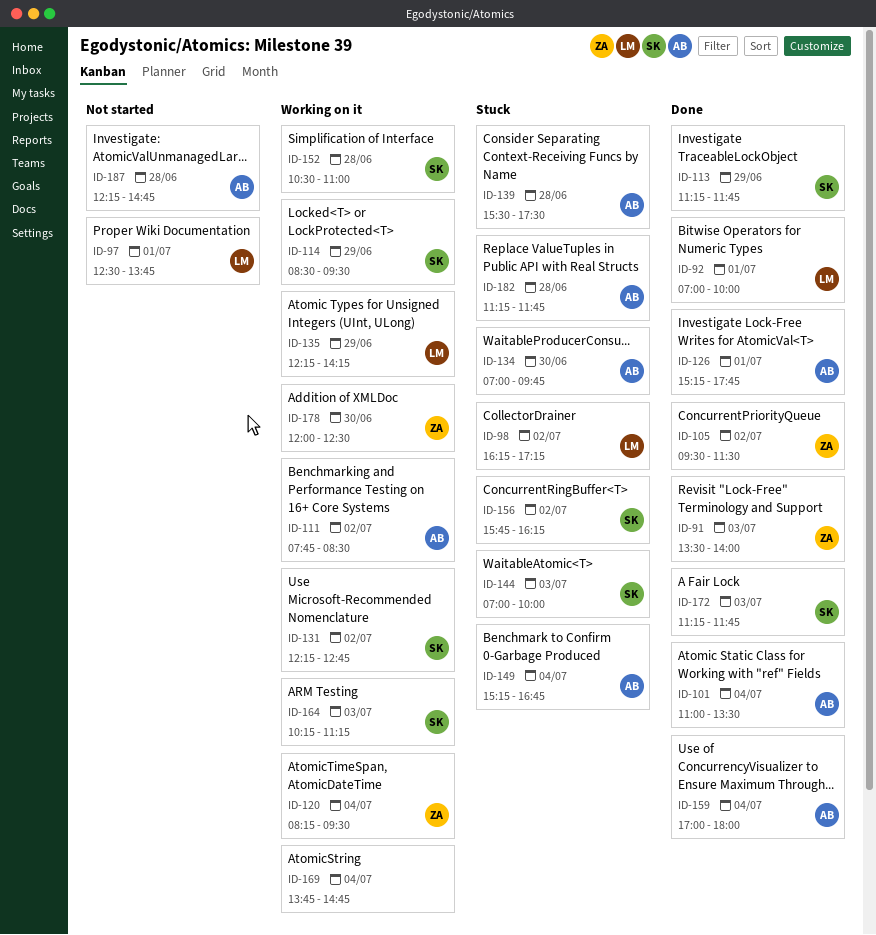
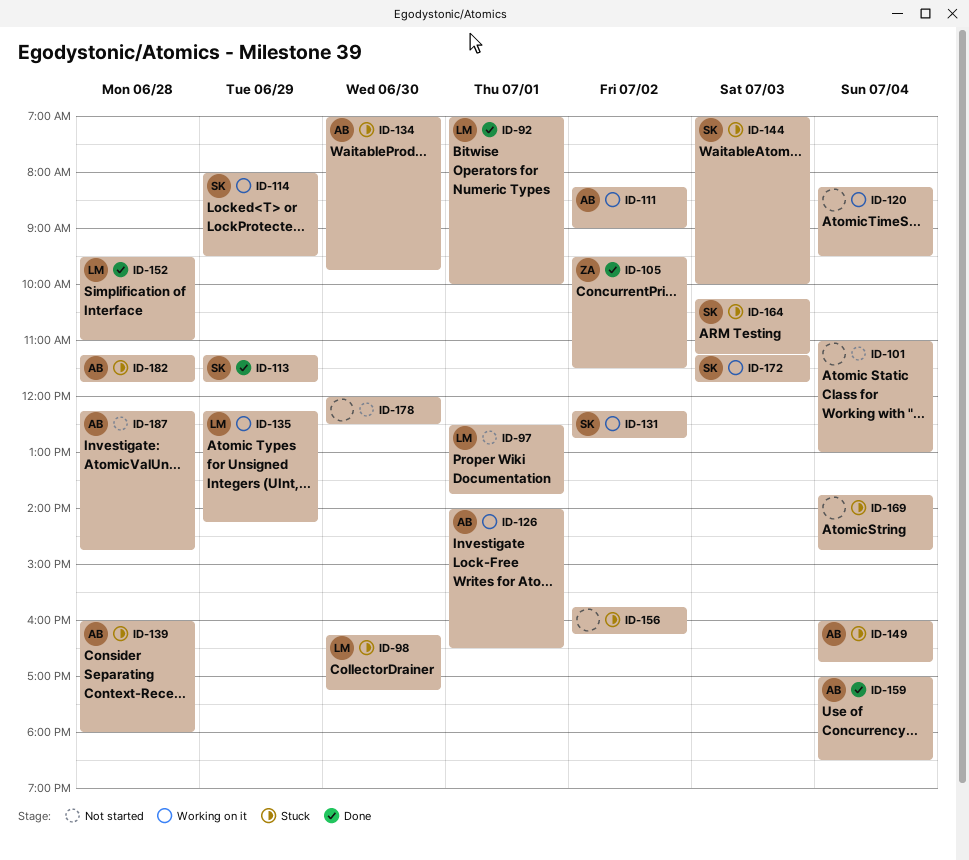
ID-91: present -> none
ID-98, day: Jul 2 -> Jun 30
ID-101, status: Done -> Not started
ID-101, owner: AB -> none
ID-101, ends: 13:30 -> 13:00
ID-111, begins: 07:45 -> 08:15
ID-111, ends: 08:30 -> 09:00
ID-114, begins: 08:30 -> 08:00
ID-120, owner: ZA -> none
ID-126, status: Done -> Working on it
ID-126, begins: 15:15 -> 14:00
ID-126, ends: 17:45 -> 16:30
ID-139, begins: 15:30 -> 16:00
ID-139, ends: 17:30 -> 18:00
ID-149, begins: 15:15 -> 16:00
ID-152, status: Working on it -> Done
ID-152, owner: SK -> LM
ID-152, begins: 10:30 -> 09:30
ID-156, owner: SK -> none
ID-159, ends: 18:00 -> 18:30
ID-164, status: Working on it -> Stuck
ID-169, status: Working on it -> Stuck
ID-172, status: Done -> Working on it
ID-178, status: Working on it -> Not started
ID-178, owner: ZA -> none

